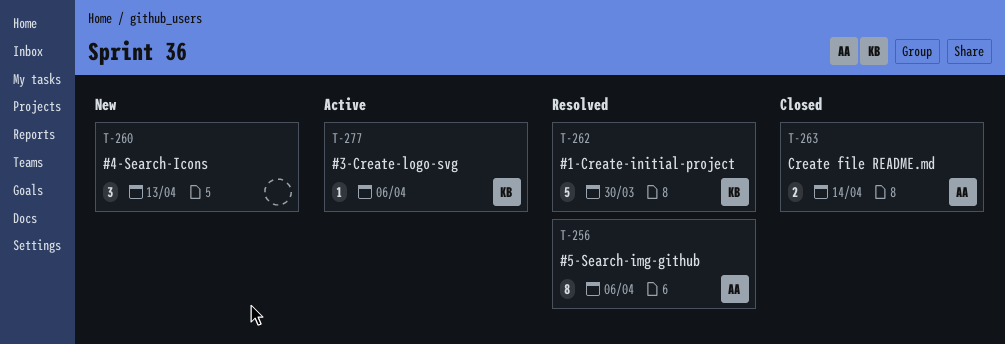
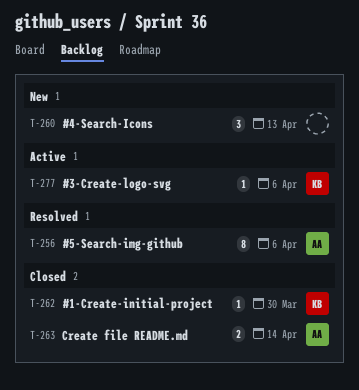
T-262, status: Resolved -> Closed
T-262, estimate: 5 -> 1

